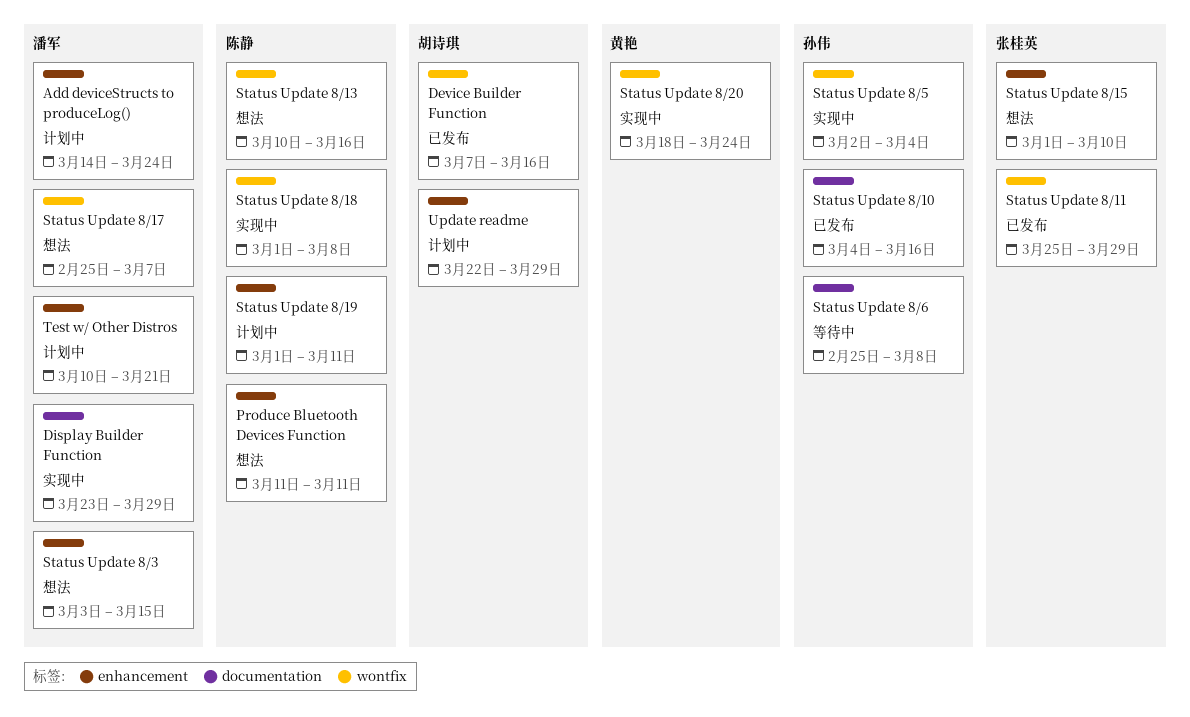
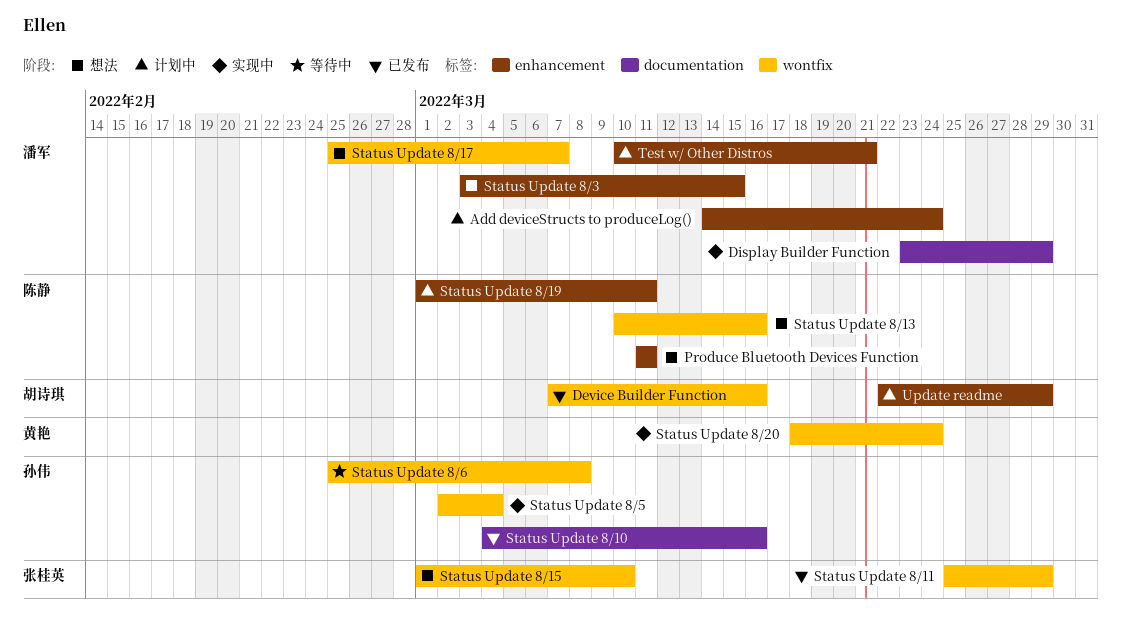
Status Update 8/15, label: enhancement -> wontfix
Status Update 8/18: present -> none
Status Update 8/6, label: documentation -> wontfix

